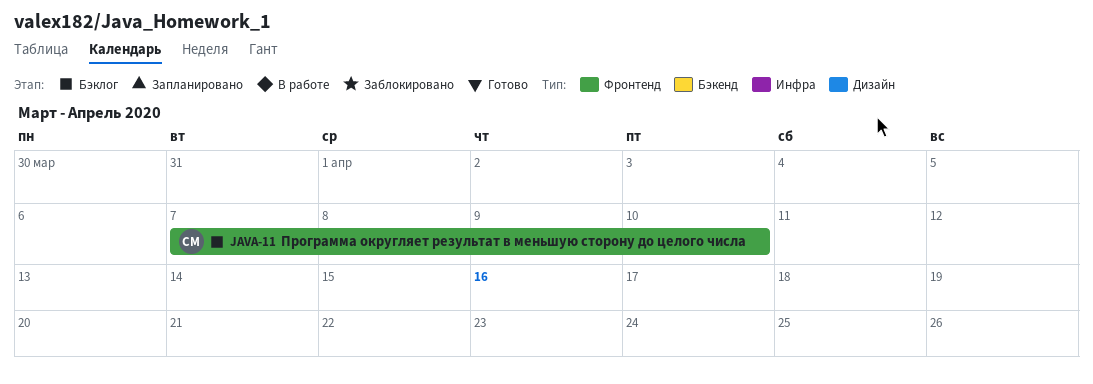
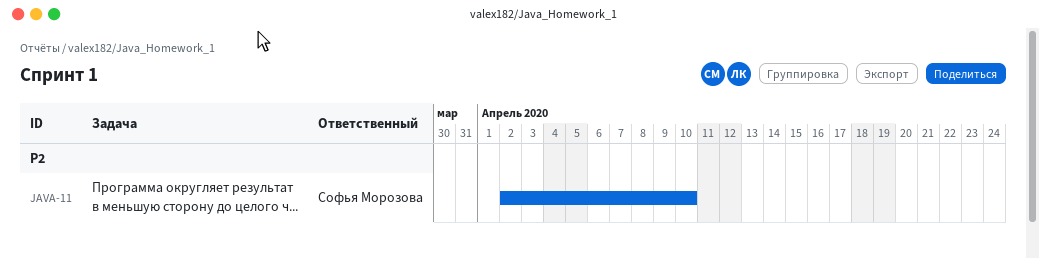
JAVA-11, start: Apr 7 -> Apr 2

